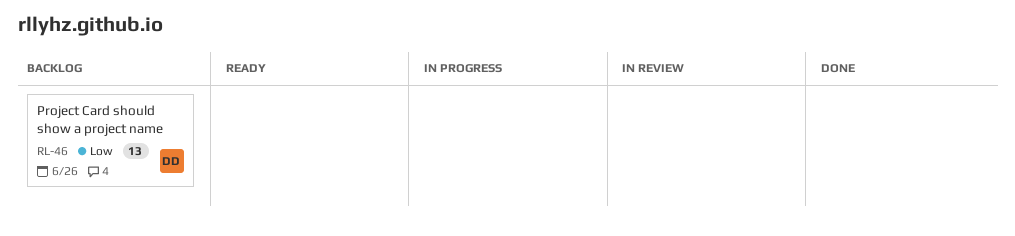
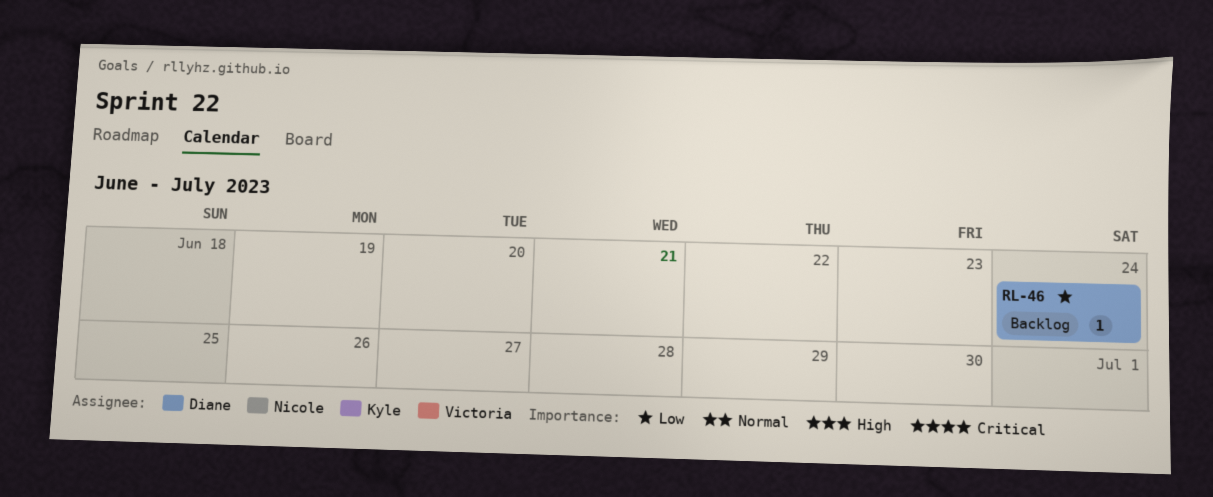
RL-46, estimate: 13 -> 1
RL-46, due: Jun 26 -> Jun 24

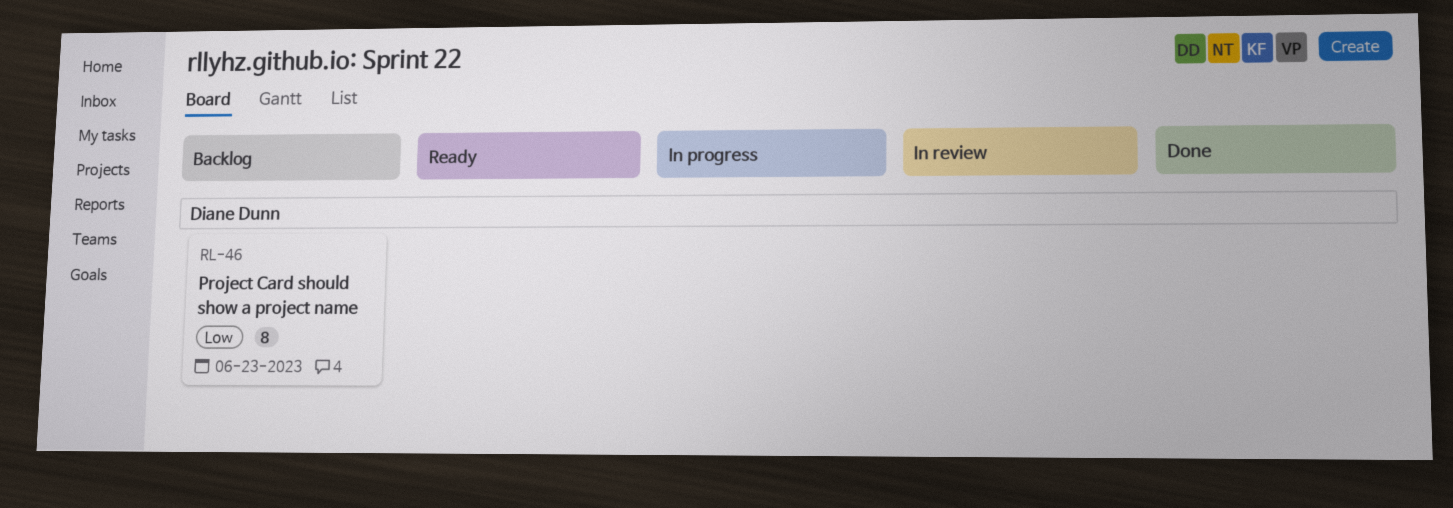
RL-46, estimate: 1 -> 8
RL-46, due: Jun 24 -> Jun 23

